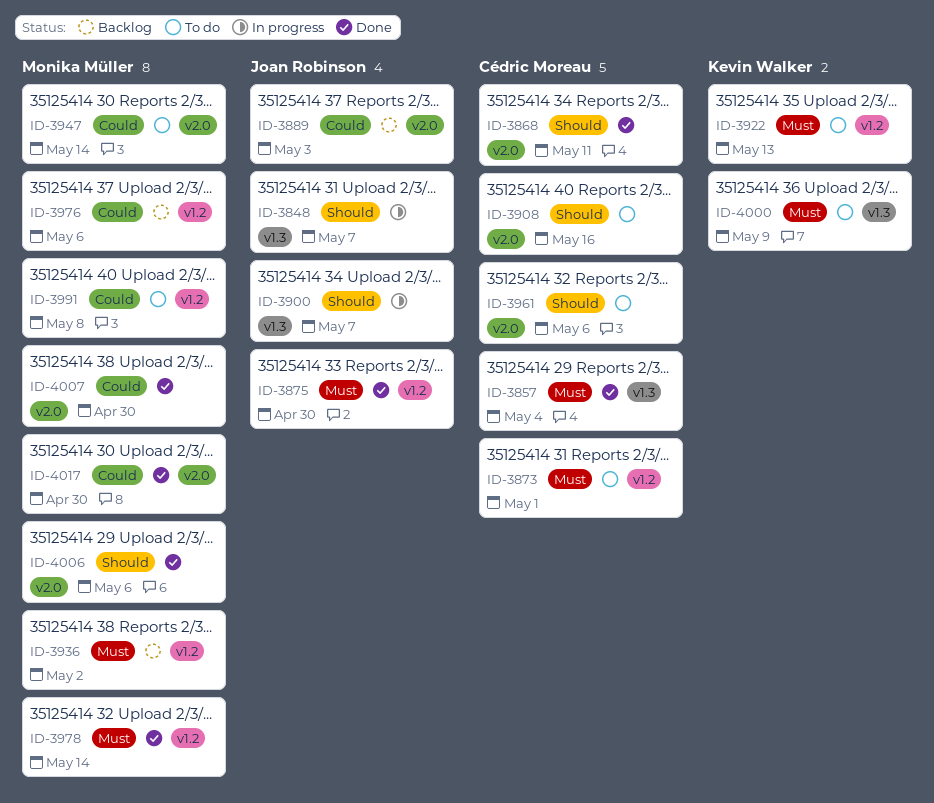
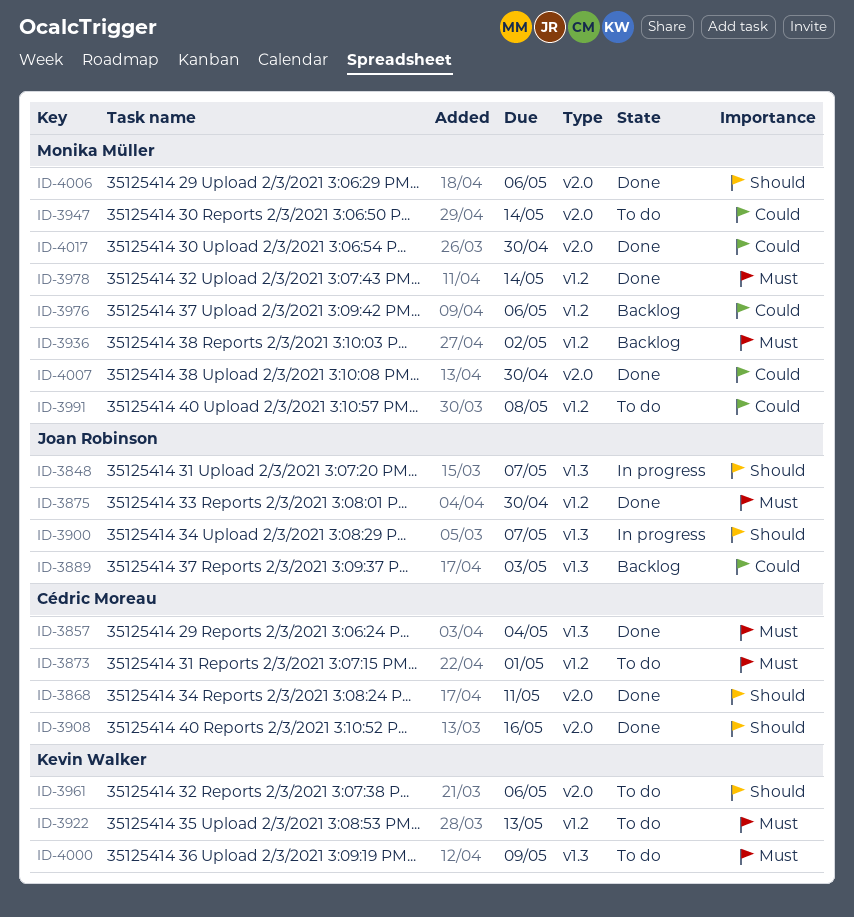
ID-3889, label: v2.0 -> v1.3
ID-3908, status: To do -> Done
ID-3961, owner: Cédric Moreau -> Kevin Walker

